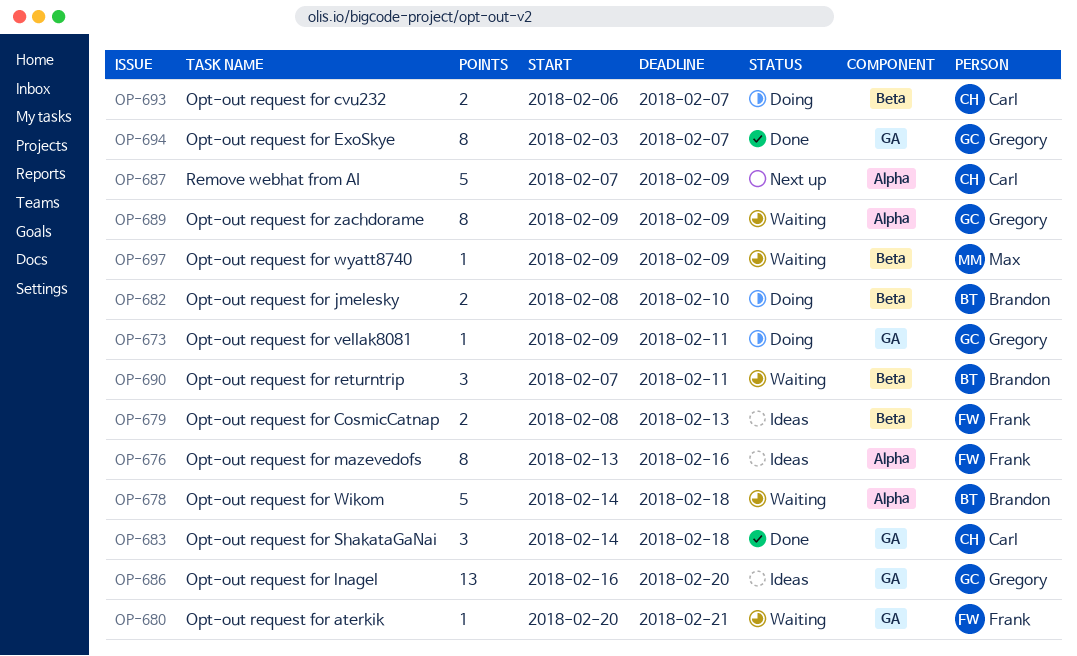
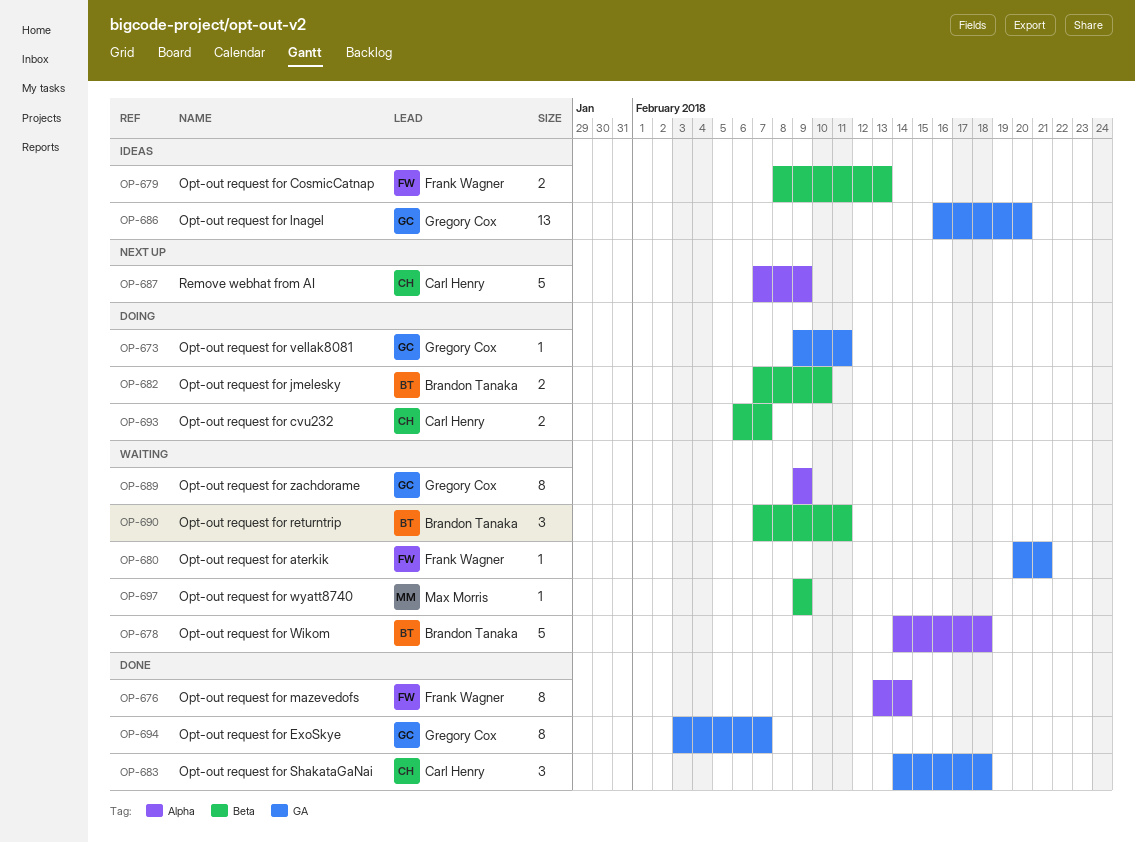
OP-676, status: Ideas -> Done
OP-676, due: Feb 16 -> Feb 14
OP-682, start: Feb 8 -> Feb 7

